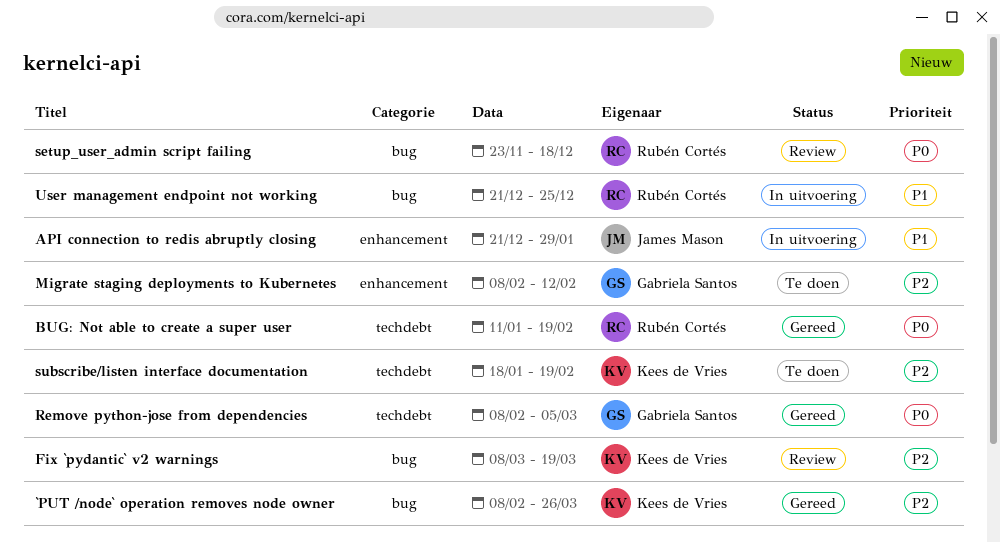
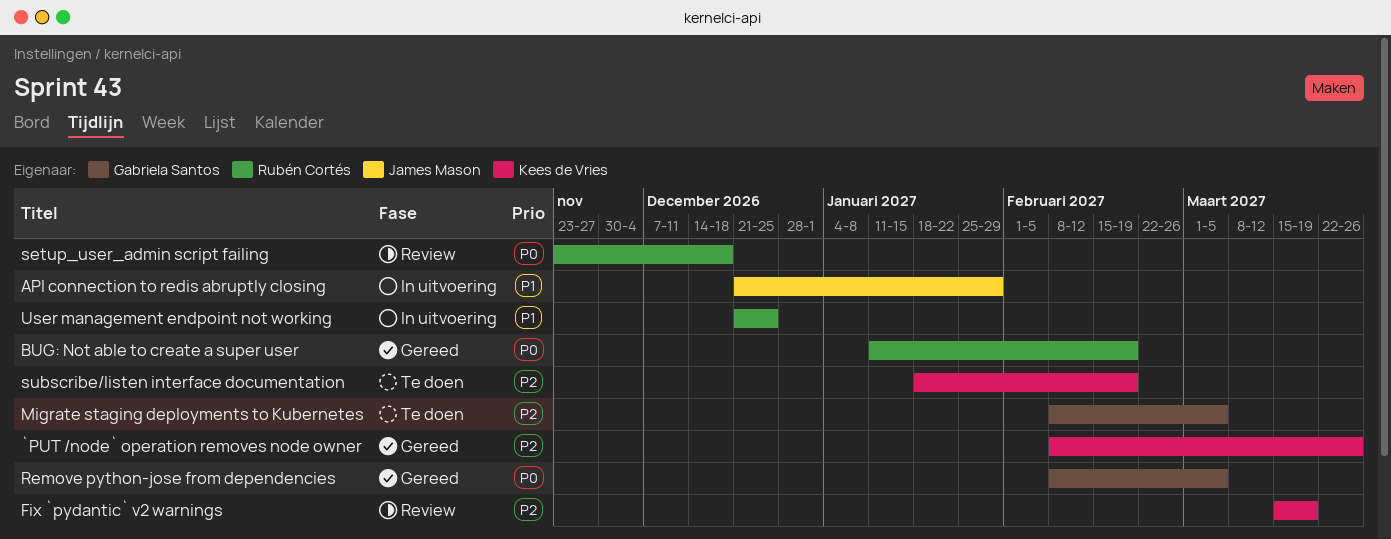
Fix `pydantic` v2 warnings, start: Mar 8 -> Mar 15
Migrate staging deployments to Kubernetes, due: Feb 12 -> Mar 5

